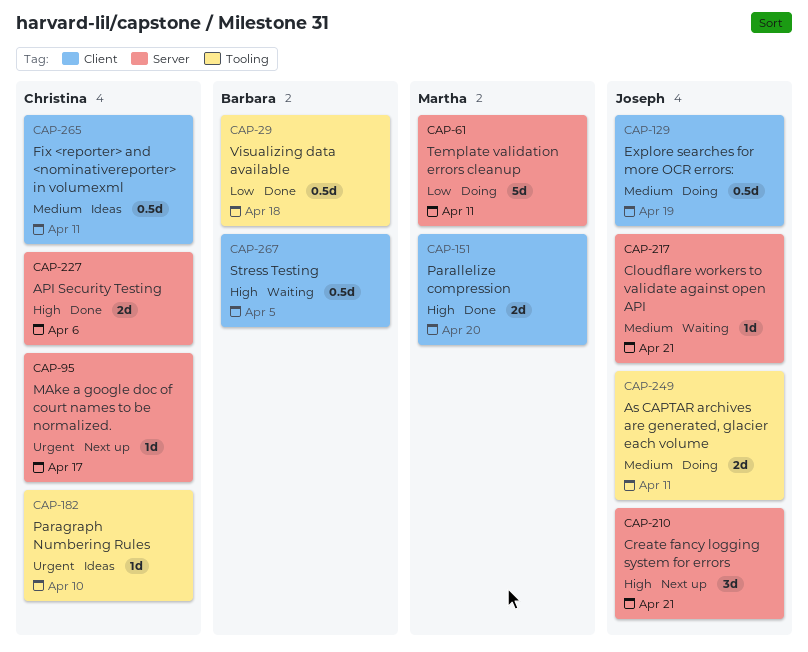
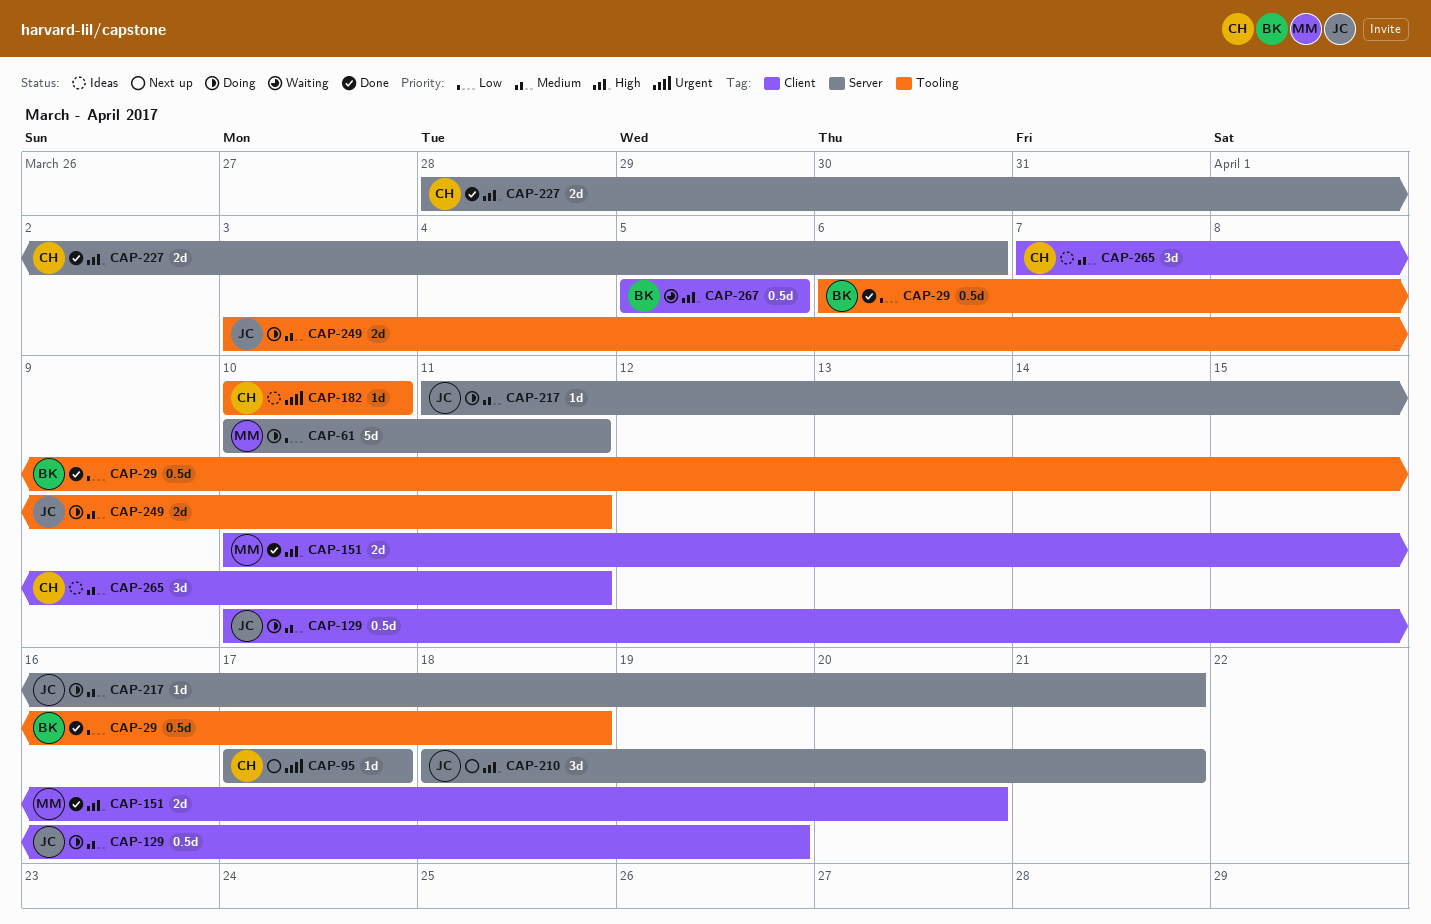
CAP-217, status: Waiting -> Doing
CAP-265, estimate: 0.5d -> 3d

